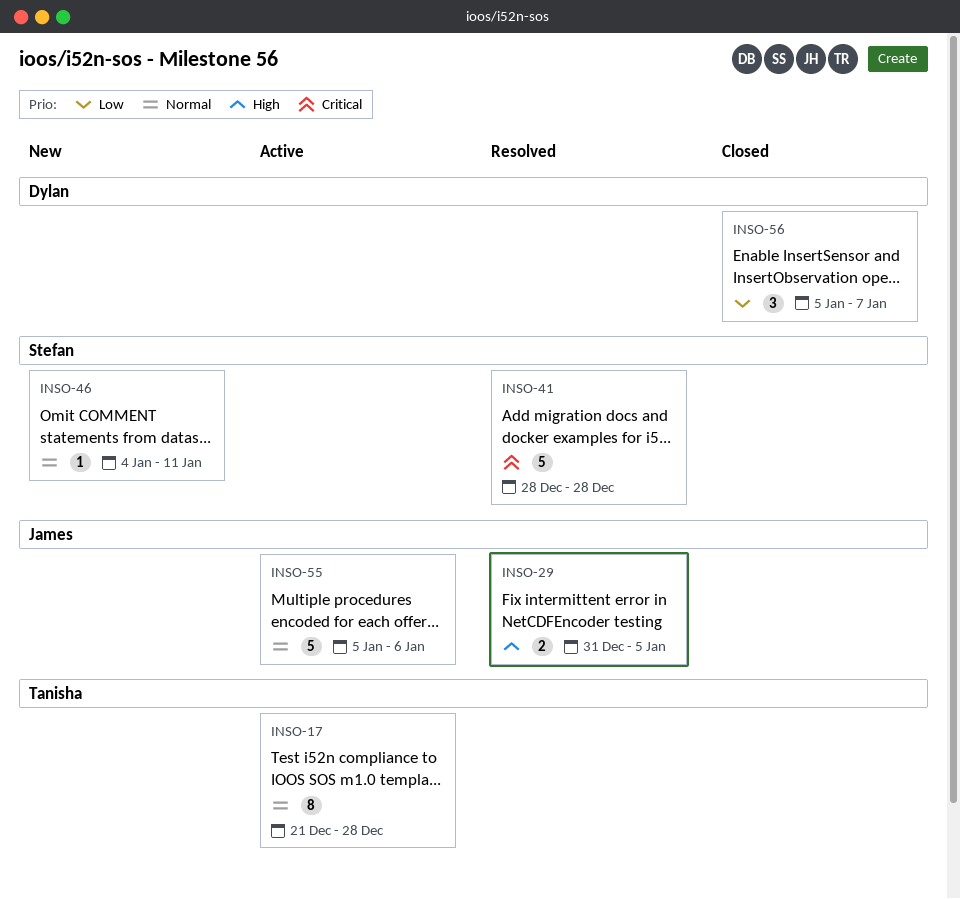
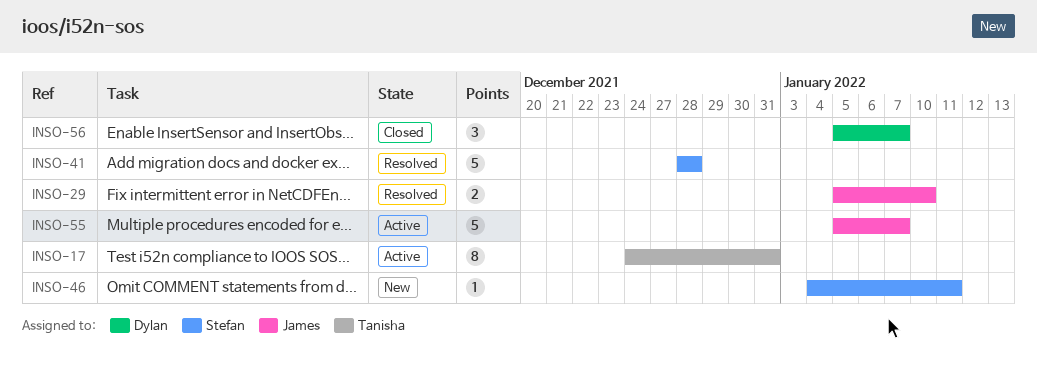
INSO-17, start: Dec 21 -> Dec 24
INSO-17, due: Dec 28 -> Dec 31
INSO-29, start: Dec 31 -> Jan 5
INSO-29, due: Jan 5 -> Jan 10
INSO-55, due: Jan 6 -> Jan 7

